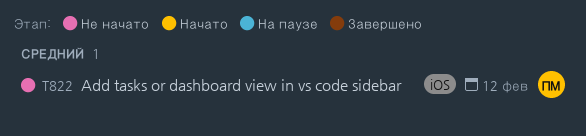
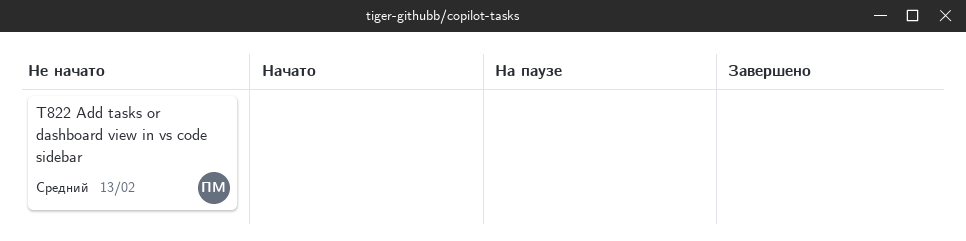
T822, due: Feb 12 -> Feb 13

